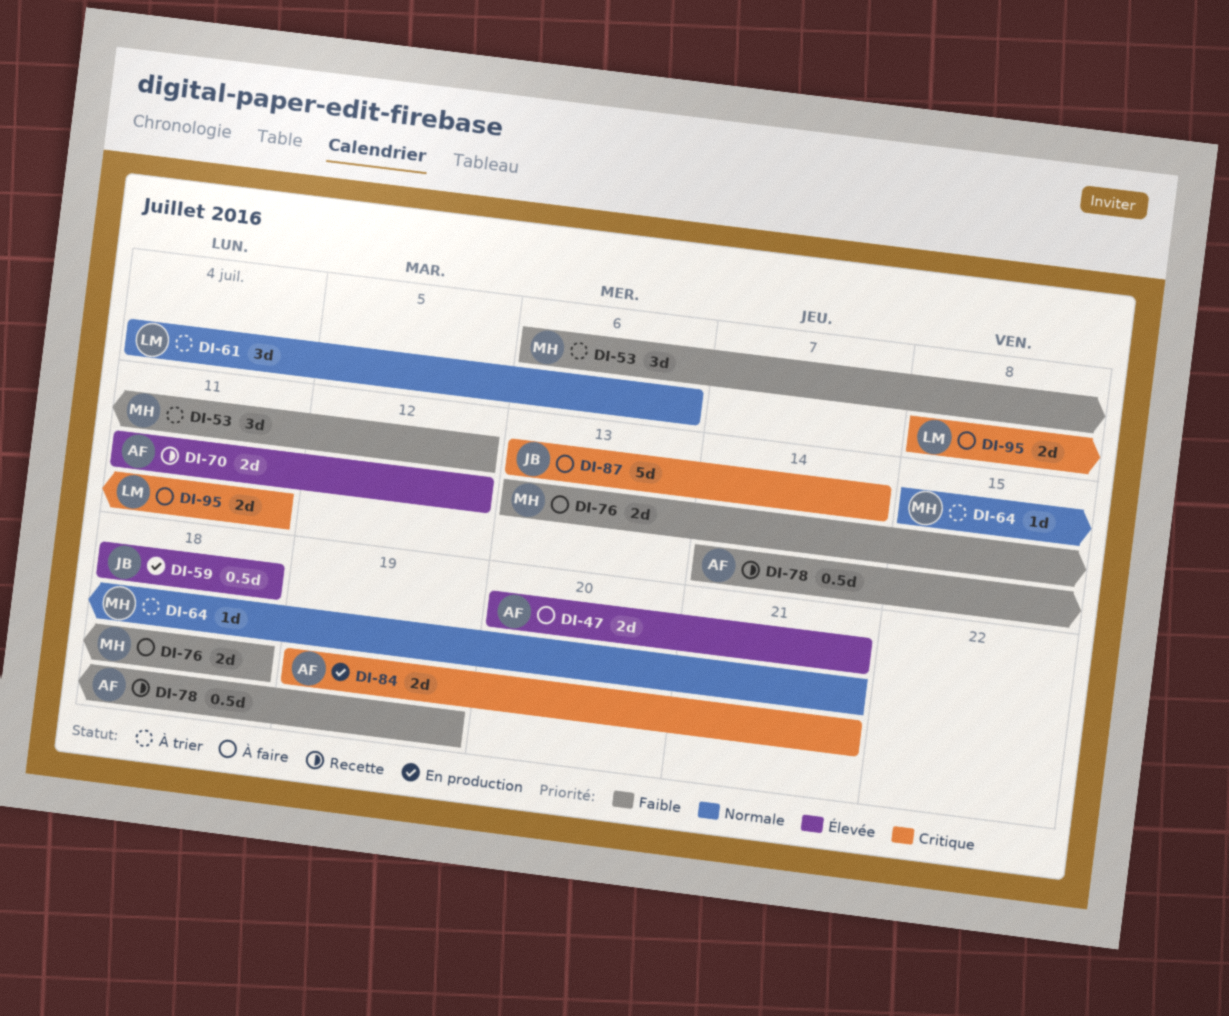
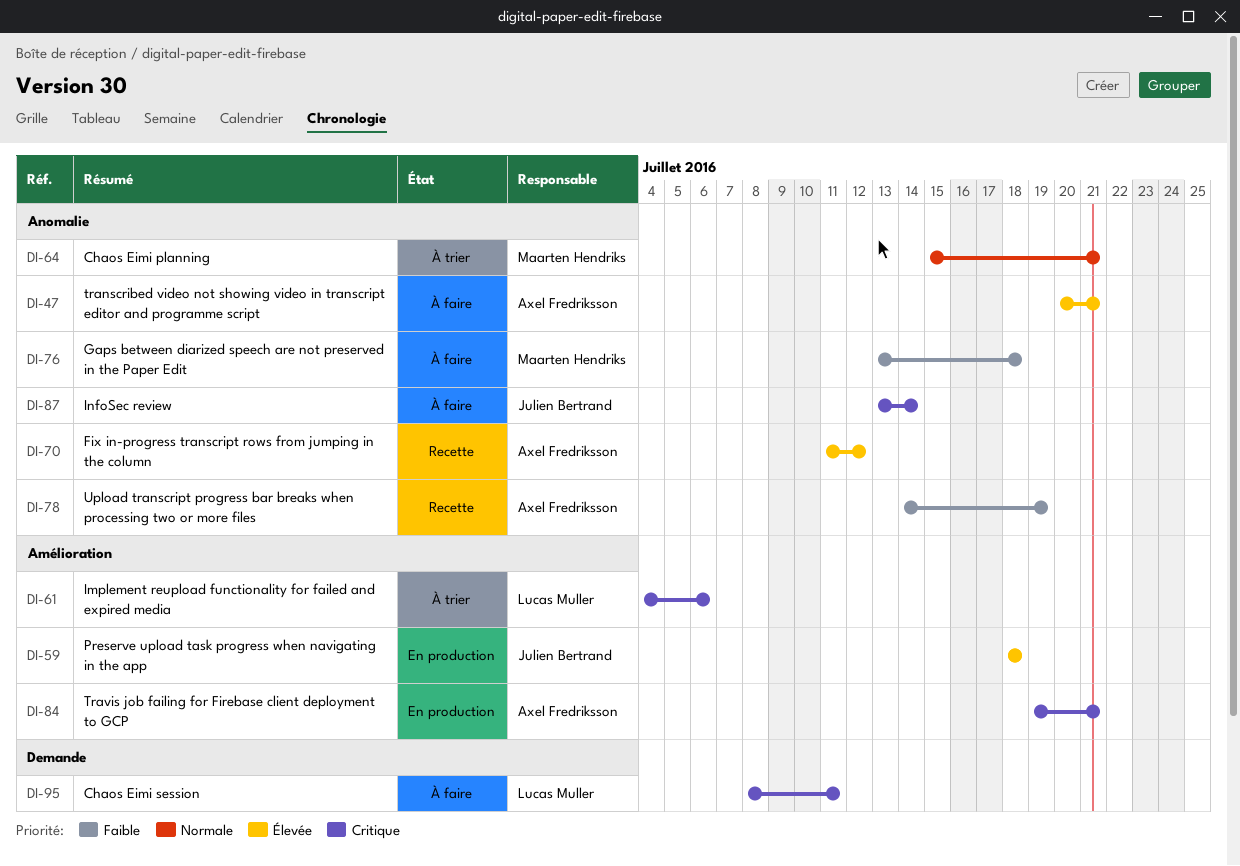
DI-53: present -> none
DI-61, priority: Normale -> Critique

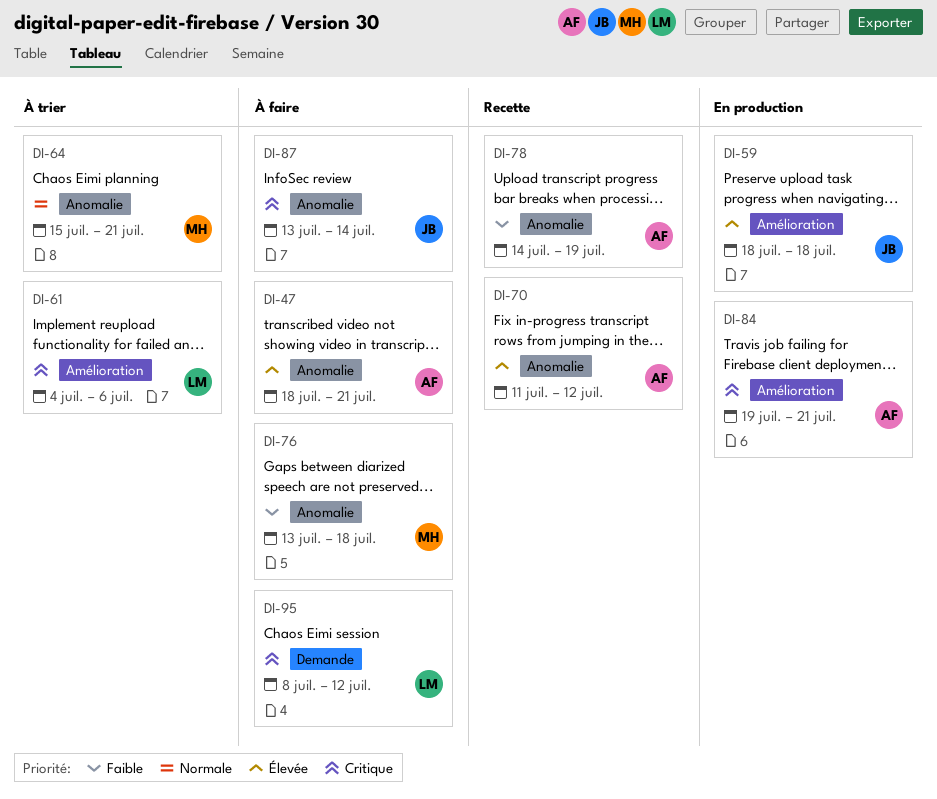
DI-47, start: Jul 20 -> Jul 18
DI-95, due: Jul 11 -> Jul 12

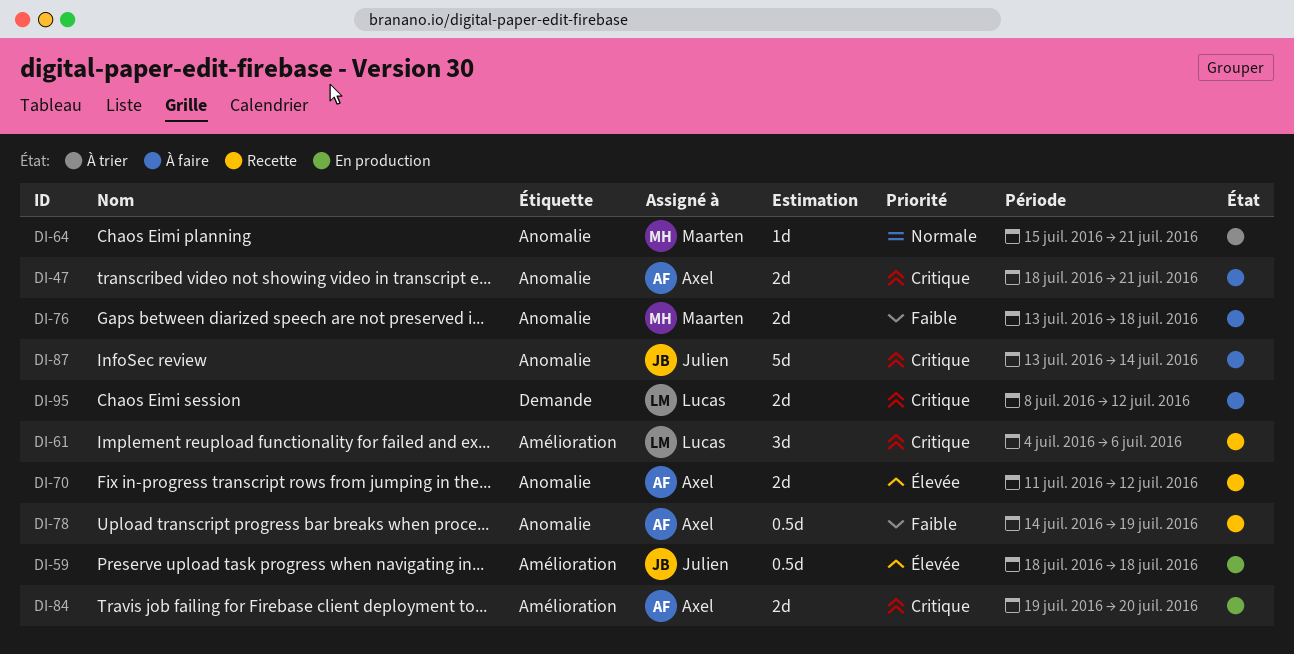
DI-47, priority: Élevée -> Critique
DI-61, status: À trier -> Recette
DI-84, due: Jul 21 -> Jul 20

